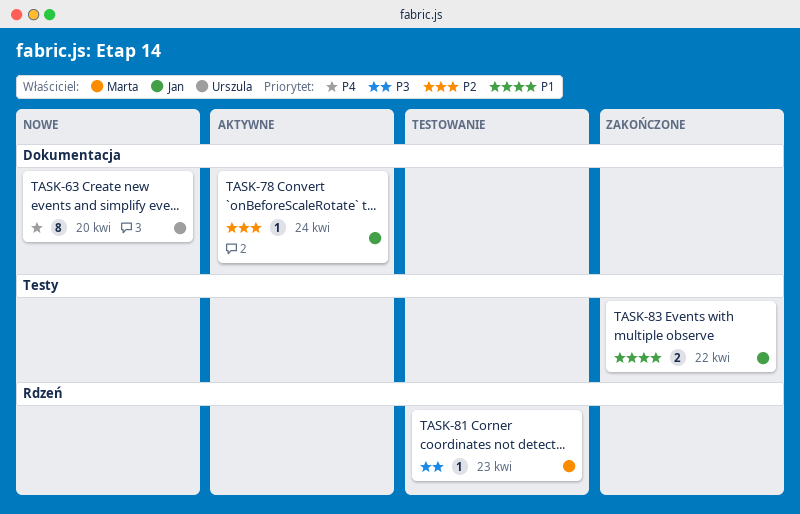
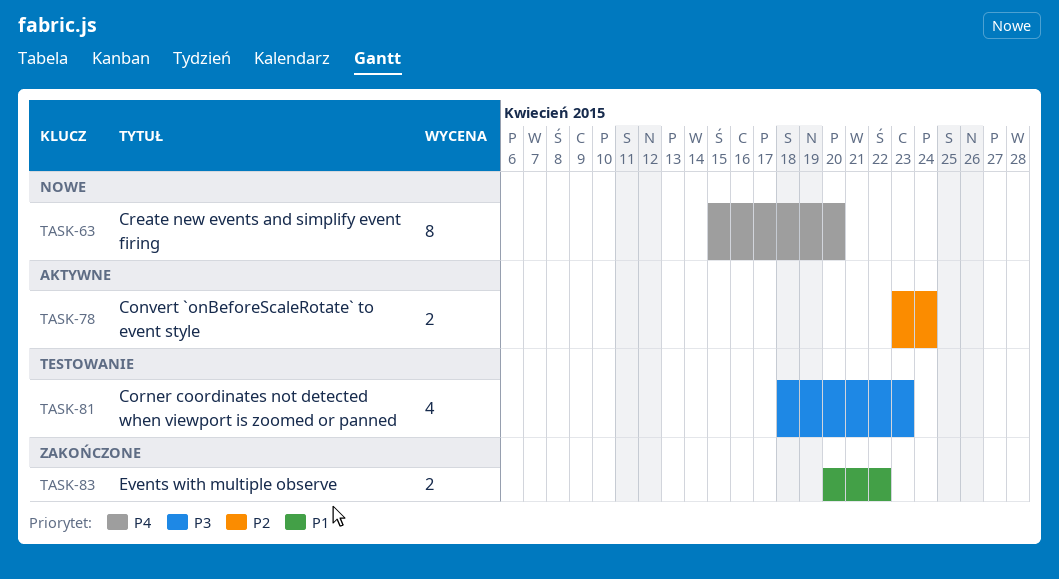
TASK-78, estimate: 1 -> 2
TASK-81, estimate: 1 -> 4

